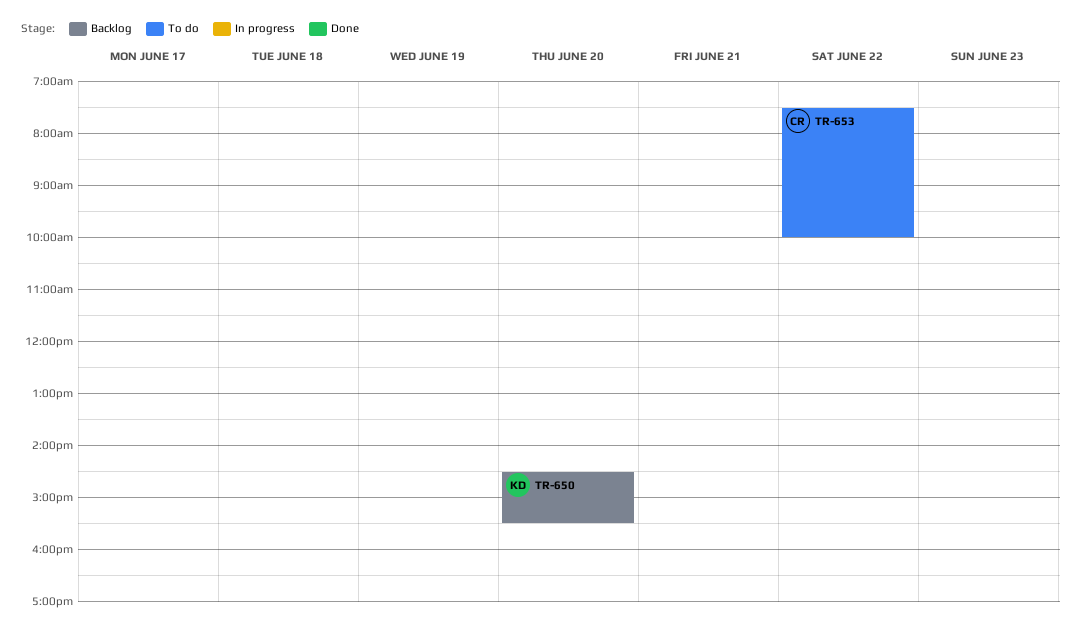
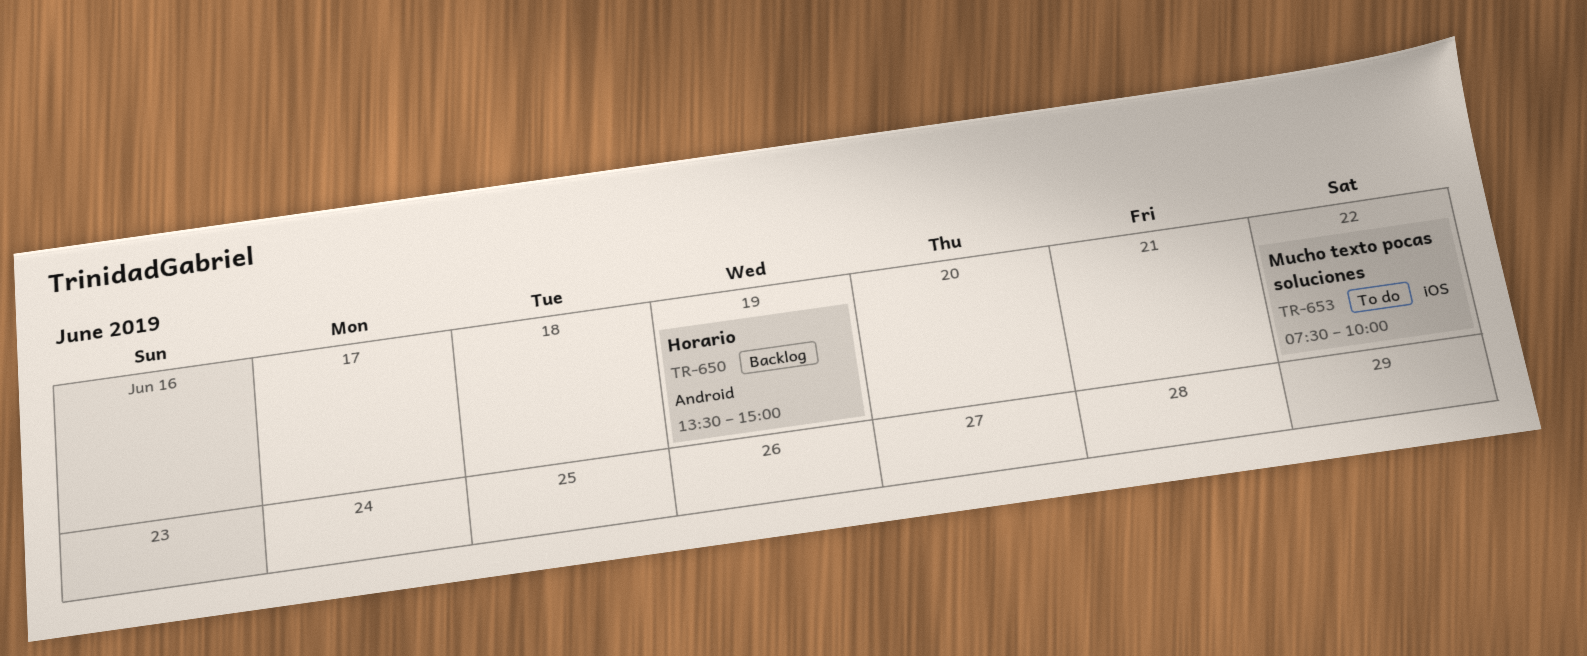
TR-650, day: Jun 20 -> Jun 19
TR-650, begins: 14:30 -> 13:30
TR-650, ends: 15:30 -> 15:00

